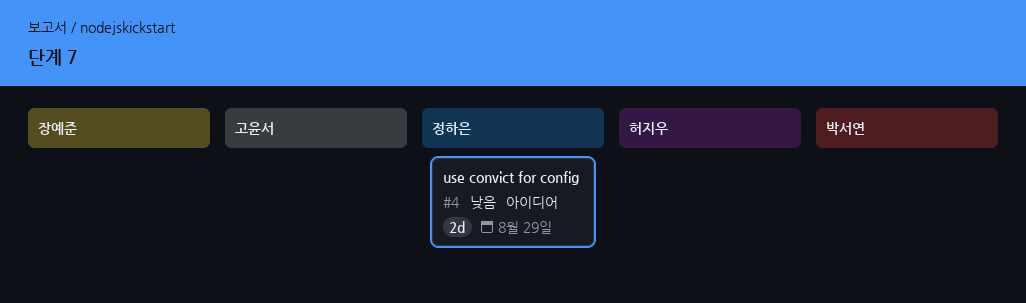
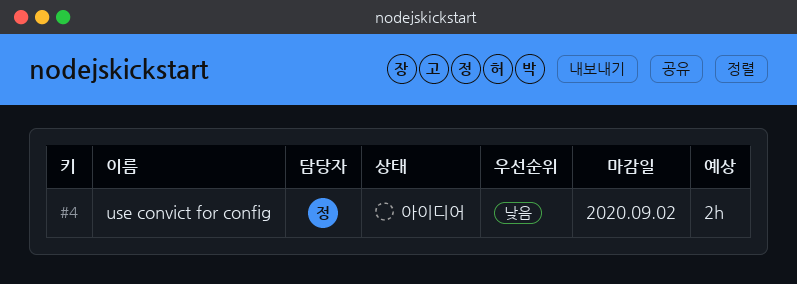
#4, estimate: 2d -> 2h
#4, due: Aug 29 -> Sep 2

